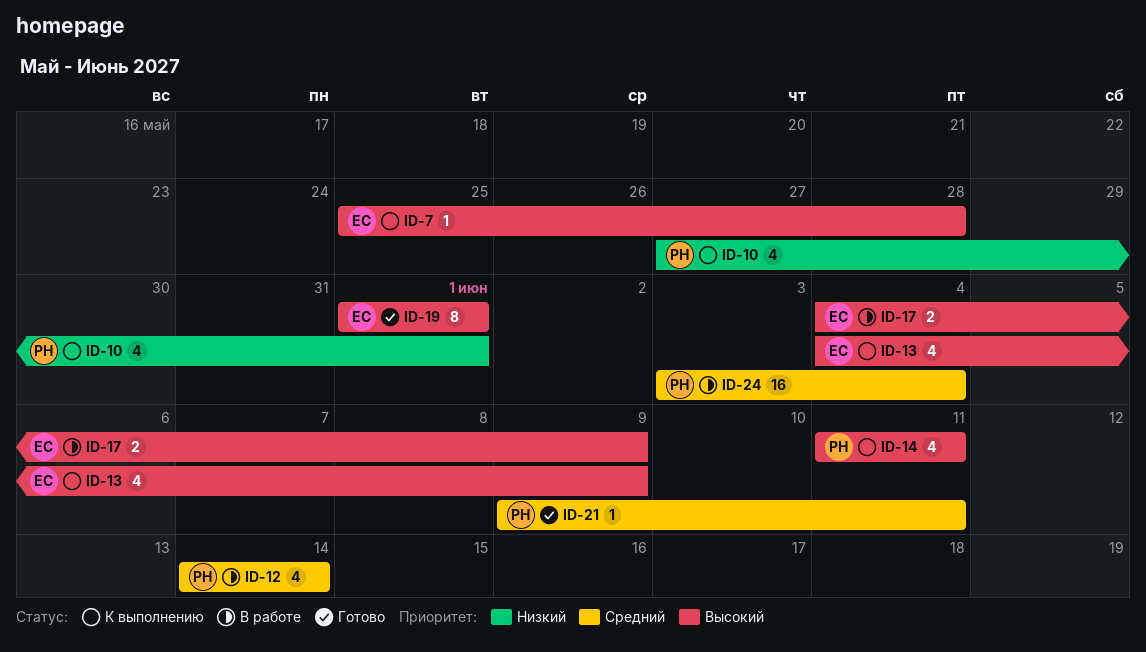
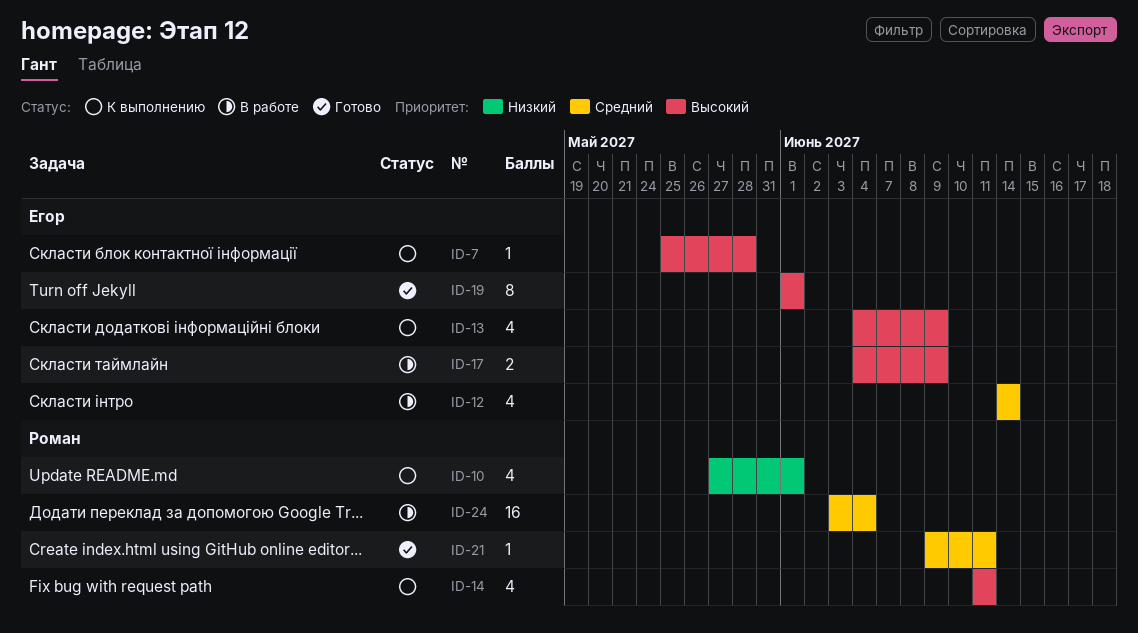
ID-12, owner: Роман -> Егор

